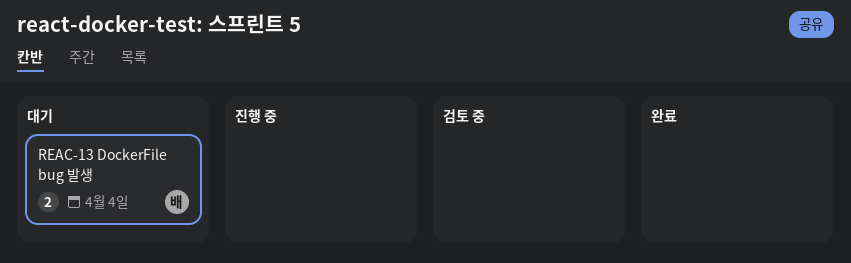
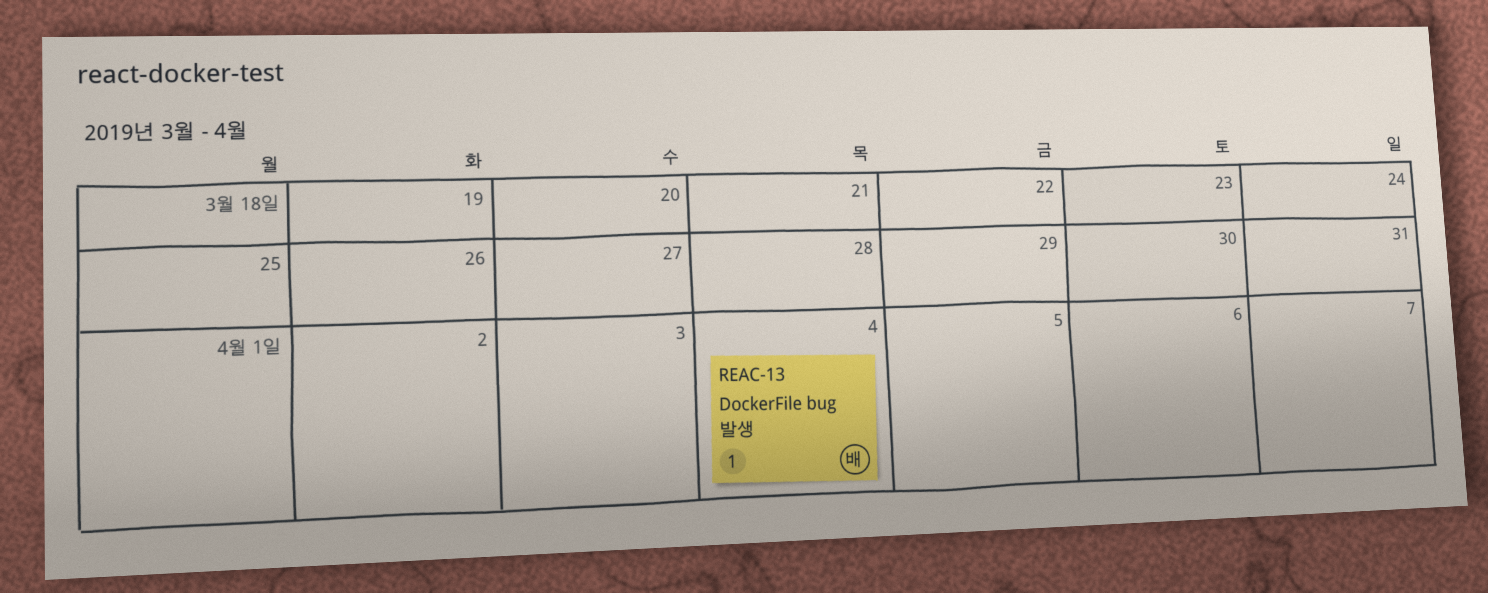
REAC-13, estimate: 2 -> 1

